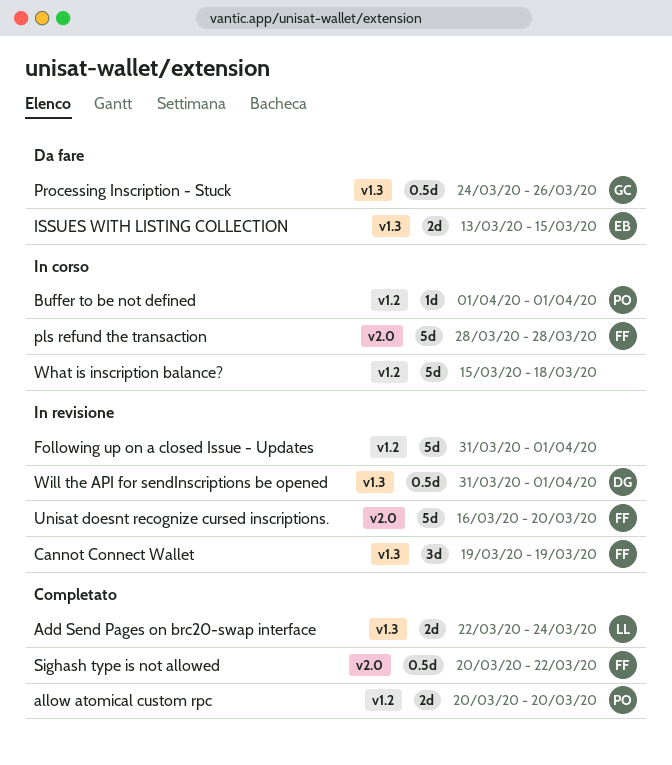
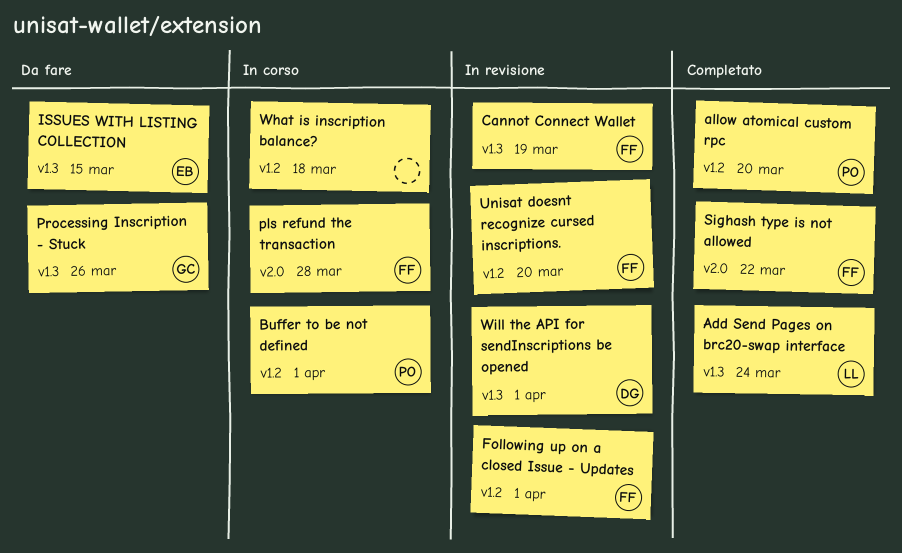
Following up on a closed Issue - Updates, owner: none -> FF
Unisat doesnt recognize cursed inscriptions., label: v2.0 -> v1.2

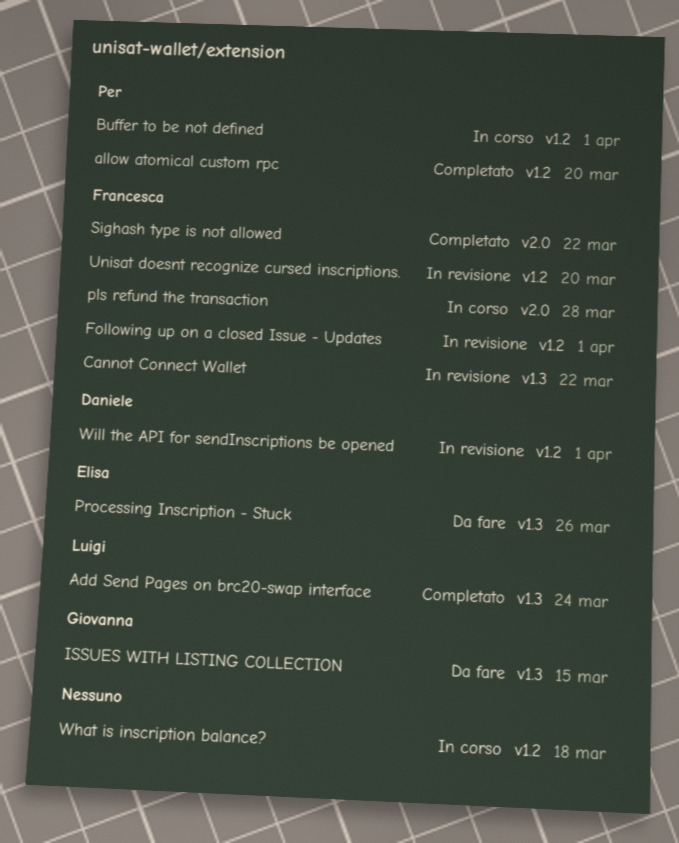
Cannot Connect Wallet, due: Mar 19 -> Mar 22
ISSUES WITH LISTING COLLECTION, owner: Elisa -> Giovanna
Processing Inscription - Stuck, owner: Giovanna -> Elisa
Will the API for sendInscriptions be opened, label: v1.3 -> v1.2

